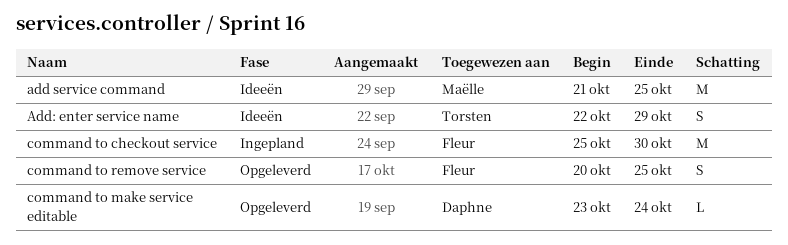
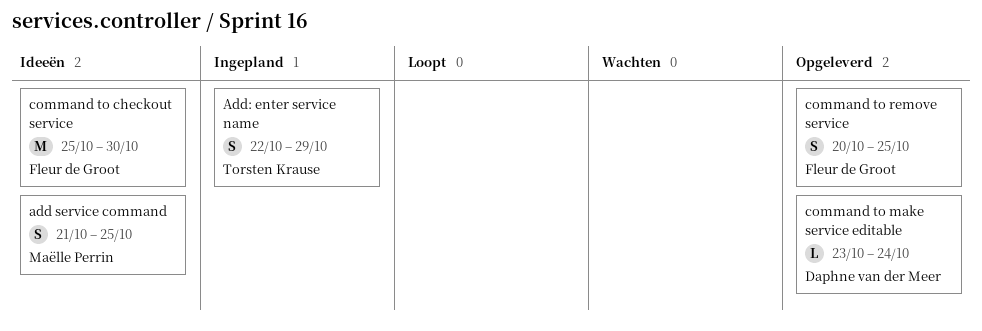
add service command, estimate: M -> S
Add: enter service name, status: Ideeën -> Ingepland
command to checkout service, status: Ingepland -> Ideeën

